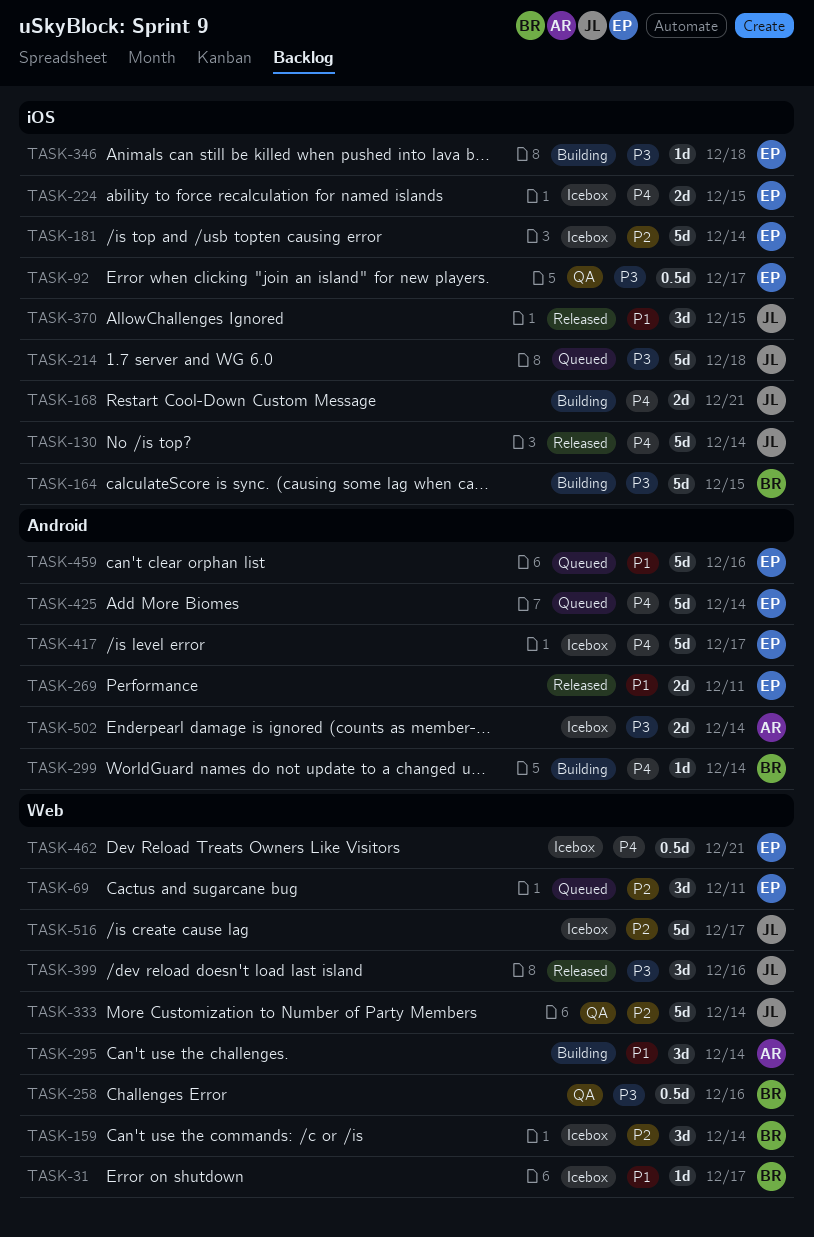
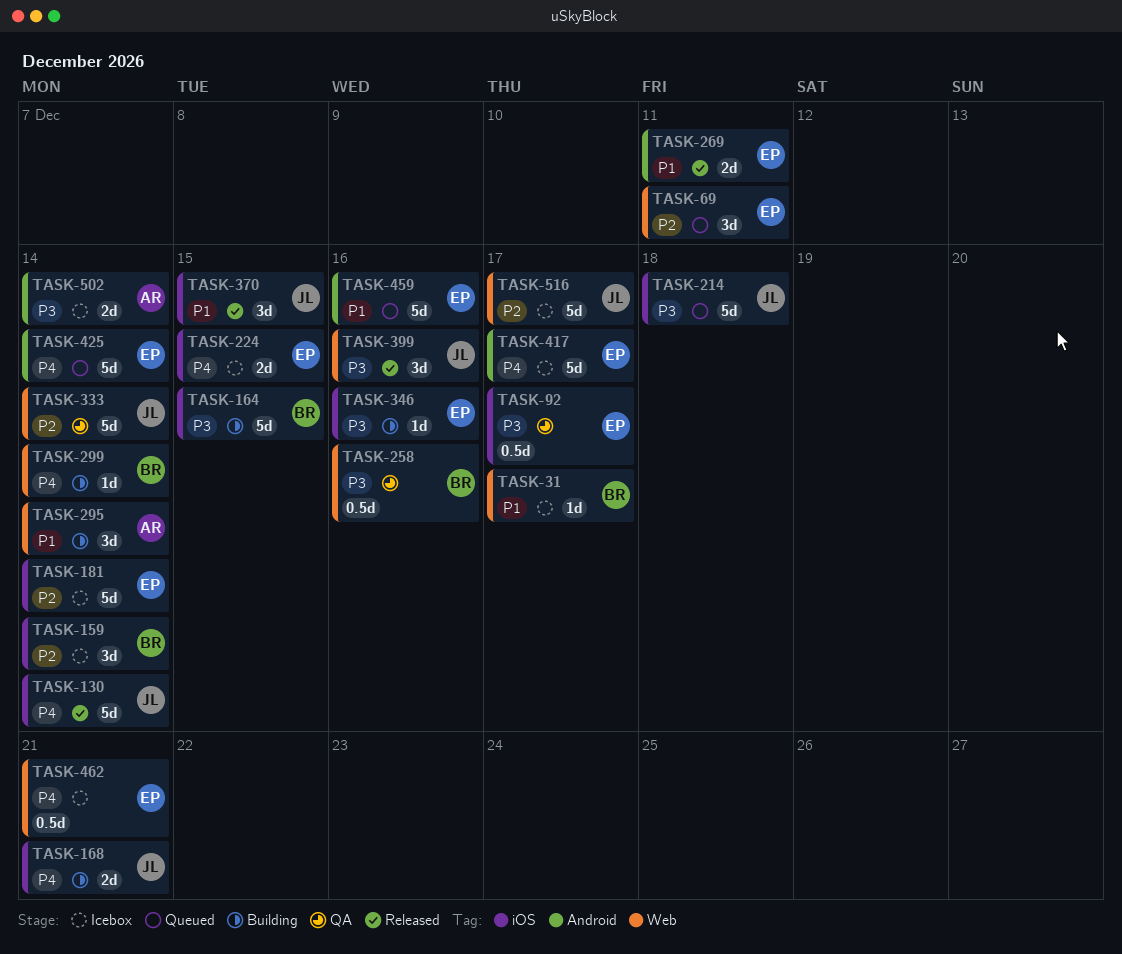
TASK-159, label: Web -> iOS
TASK-299, label: Android -> Web
TASK-346, due: Dec 18 -> Dec 16

